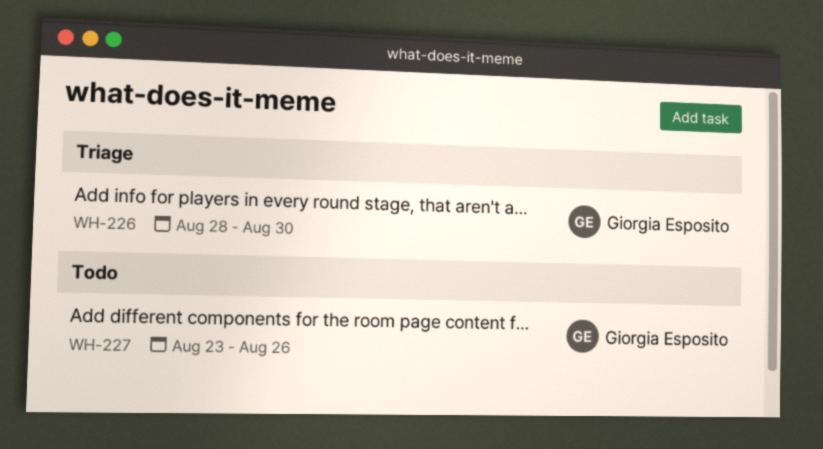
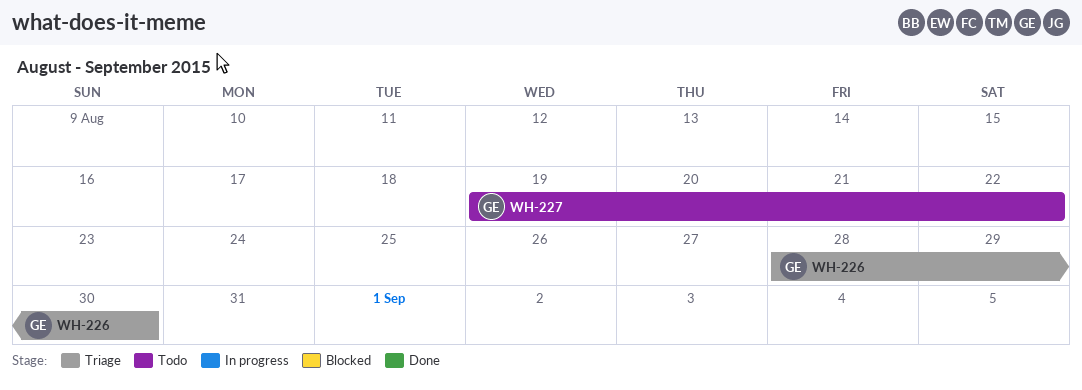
WH-227, start: Aug 23 -> Aug 19
WH-227, due: Aug 26 -> Aug 22

